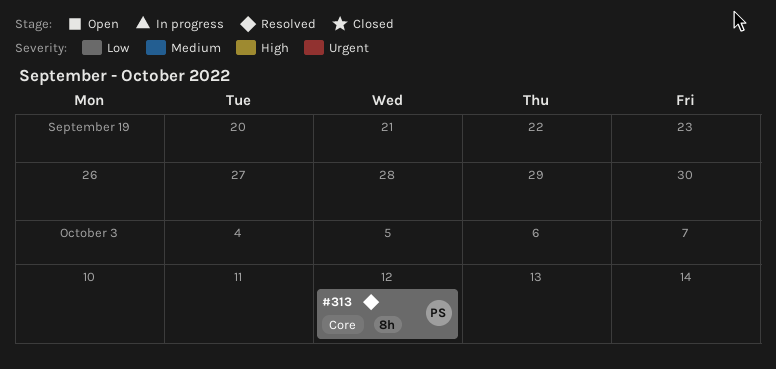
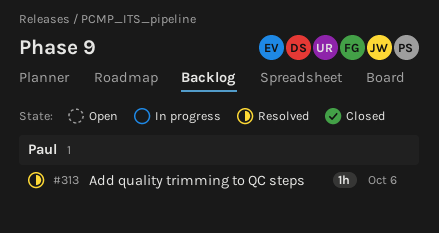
#313, estimate: 8h -> 1h
#313, due: Oct 12 -> Oct 6

